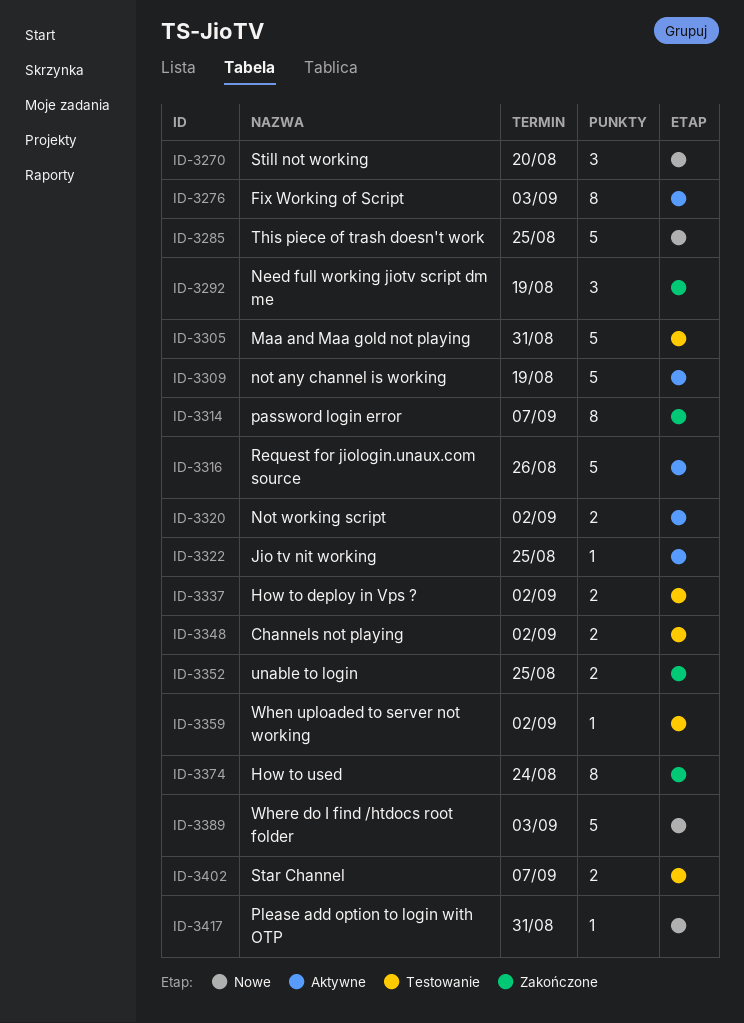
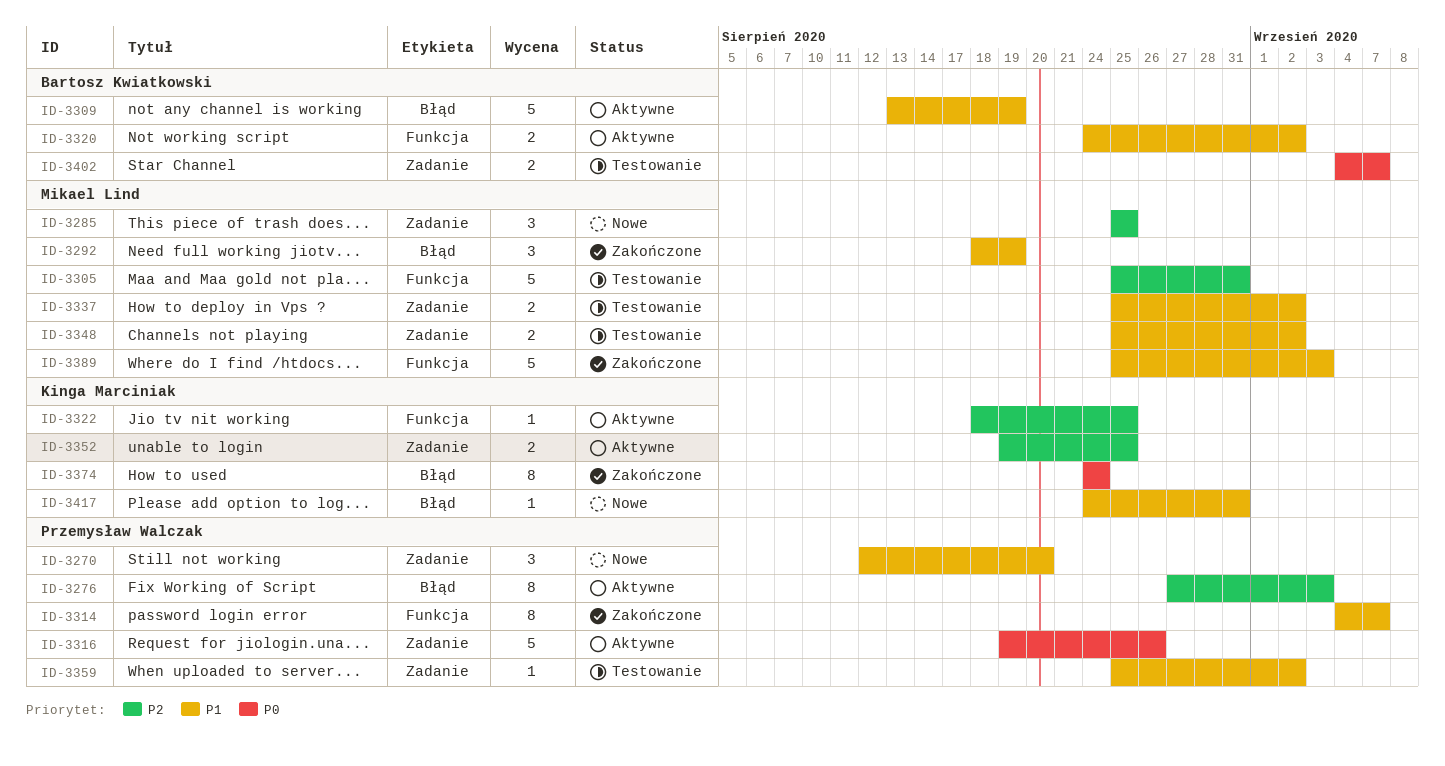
ID-3285, estimate: 5 -> 3
ID-3352, status: Zakończone -> Aktywne
ID-3389, status: Nowe -> Zakończone

